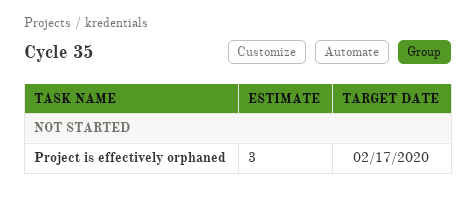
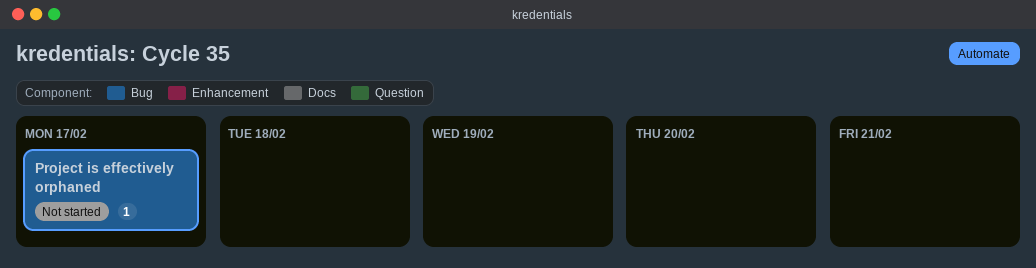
Project is effectively orphaned, estimate: 3 -> 1

